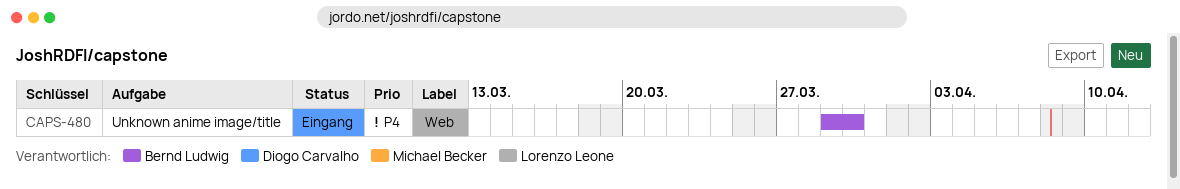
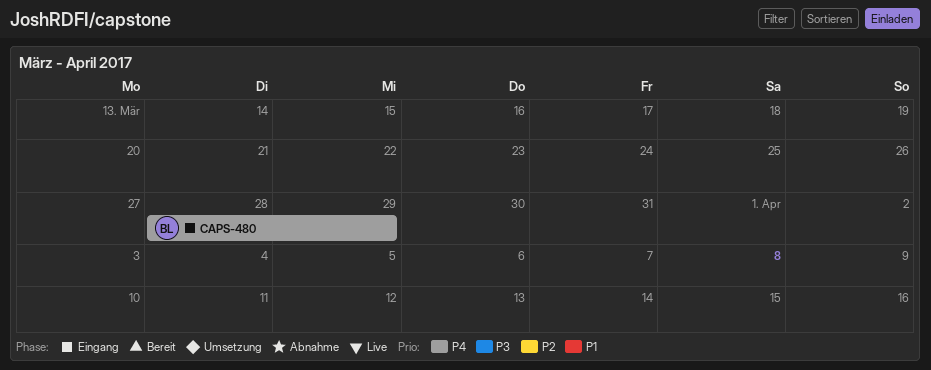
CAPS-480, start: Mar 29 -> Mar 28
CAPS-480, due: Mar 30 -> Mar 29

